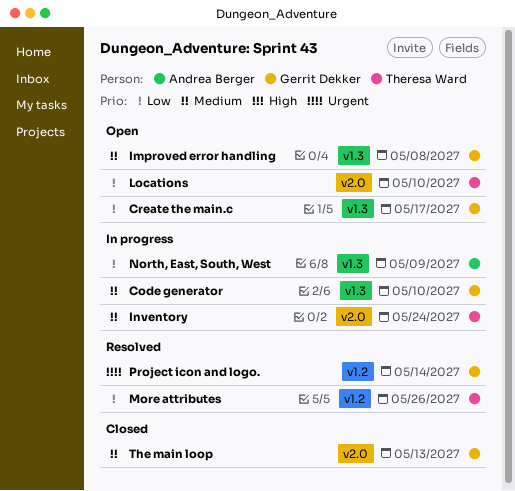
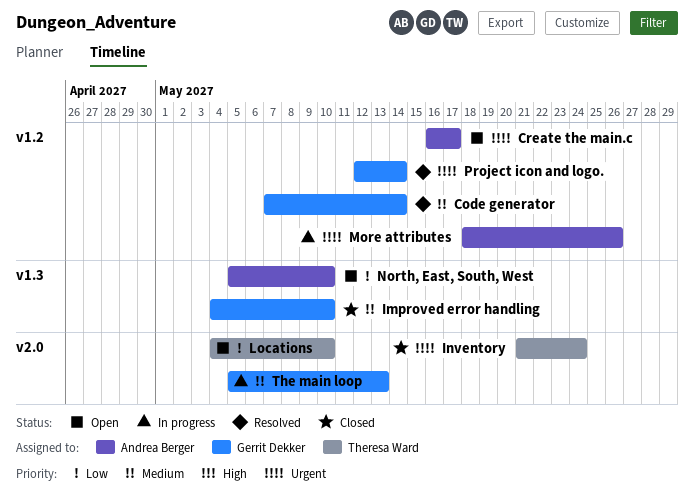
Code generator, status: In progress -> Resolved
Code generator, label: v1.3 -> v1.2
Code generator, due: May 10 -> May 14
Create the main.c, owner: Gerrit Dekker -> Andrea Berger
Create the main.c, priority: Low -> Urgent
Create the main.c, label: v1.3 -> v1.2
Improved error handling, status: Open -> Closed
Improved error handling, due: May 8 -> May 10
Inventory, status: In progress -> Closed
Inventory, priority: Medium -> Urgent
More attributes, status: Resolved -> In progress
More attributes, owner: Theresa Ward -> Andrea Berger
More attributes, priority: Low -> Urgent
North, East, South, West, status: In progress -> Open
North, East, South, West, due: May 9 -> May 10
The main loop, status: Closed -> In progress

